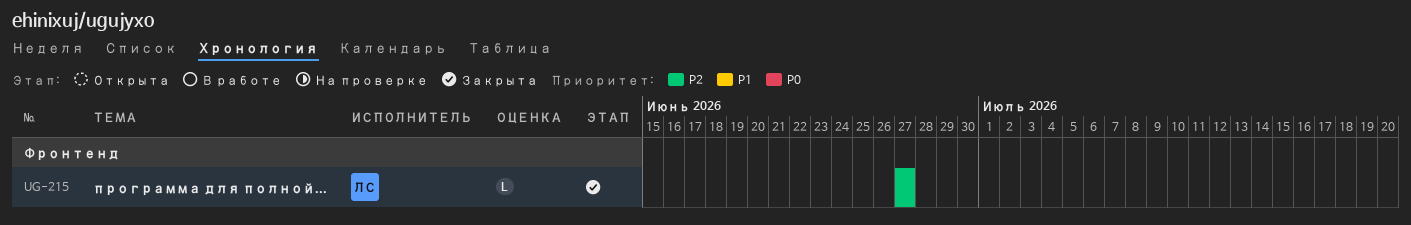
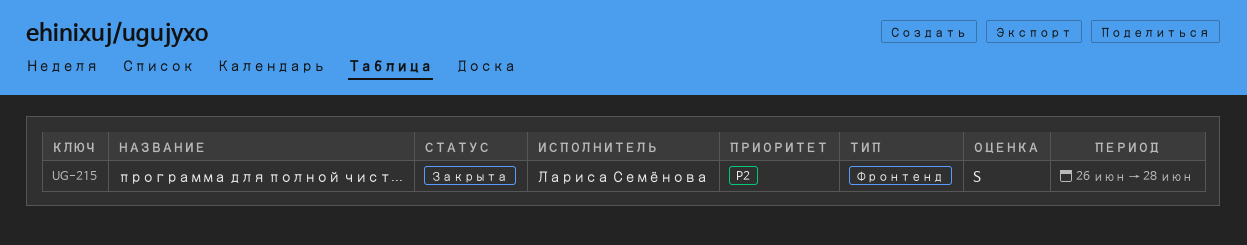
UG-215, estimate: L -> S
UG-215, start: Jun 27 -> Jun 26
UG-215, due: Jun 27 -> Jun 28

